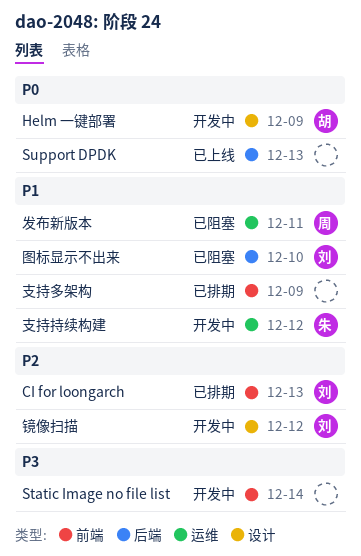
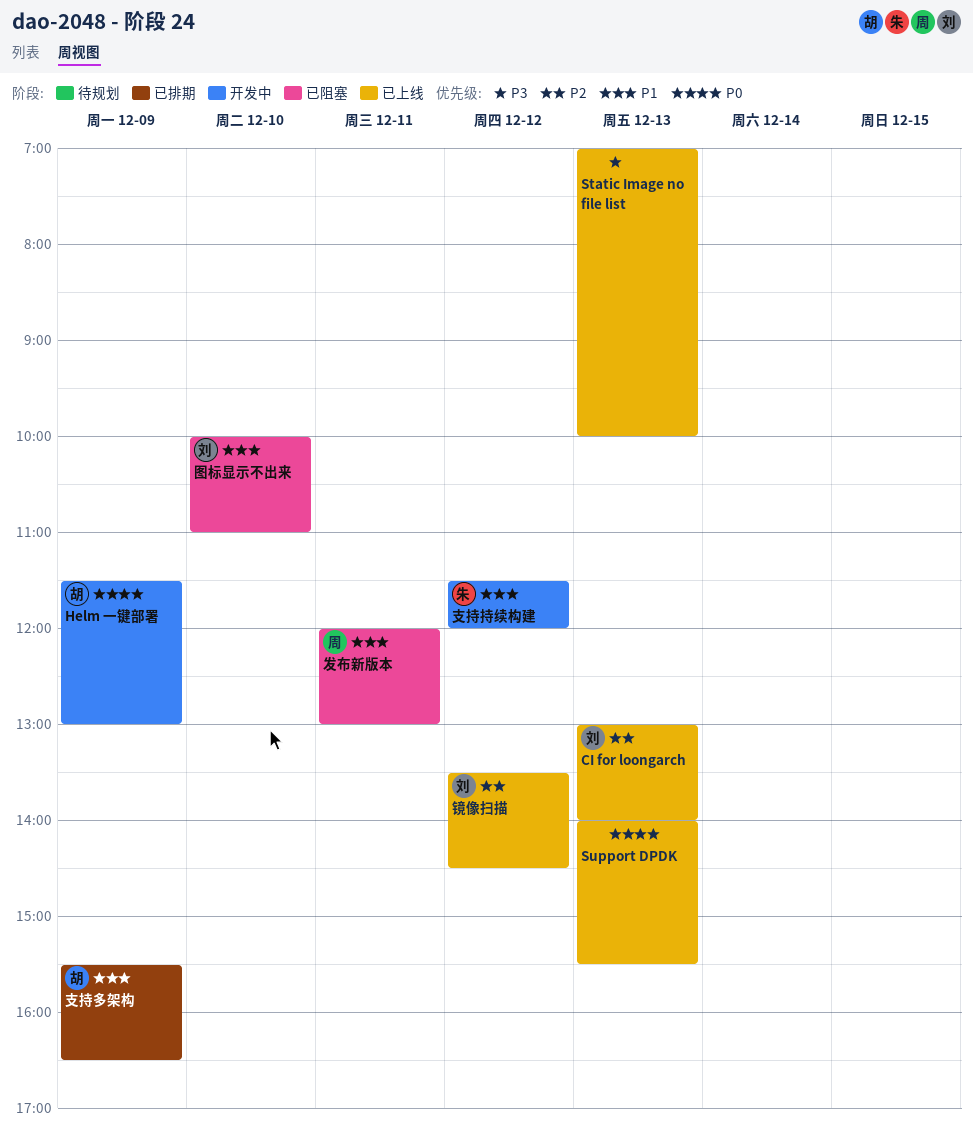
CI for loongarch, status: 已排期 -> 已上线
Static Image no file list, status: 开发中 -> 已上线
Static Image no file list, day: Dec 14 -> Dec 13
支持多架构, owner: none -> 胡
镜像扫描, status: 开发中 -> 已上线

